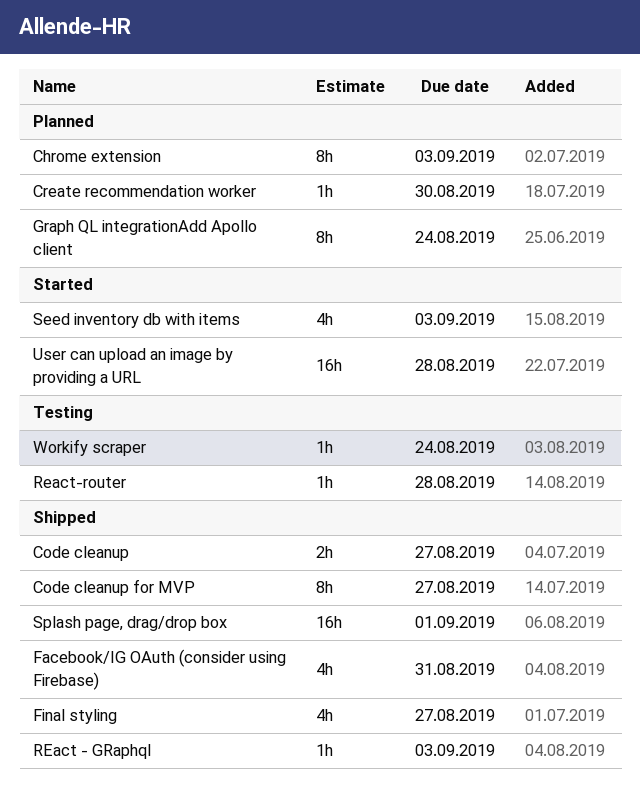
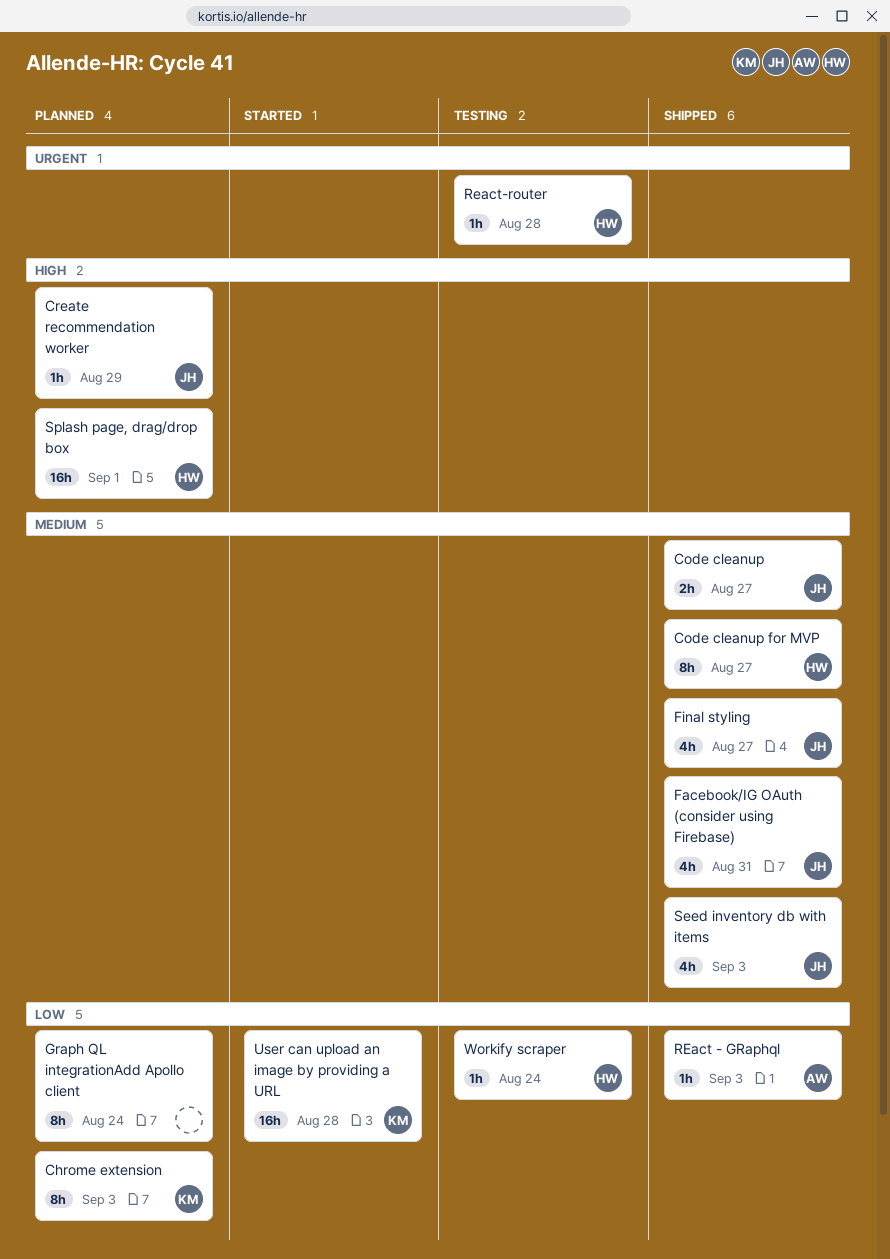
Create recommendation worker, due: Aug 30 -> Aug 29
Seed inventory db with items, status: Started -> Shipped
Splash page, drag/drop box, status: Shipped -> Planned

